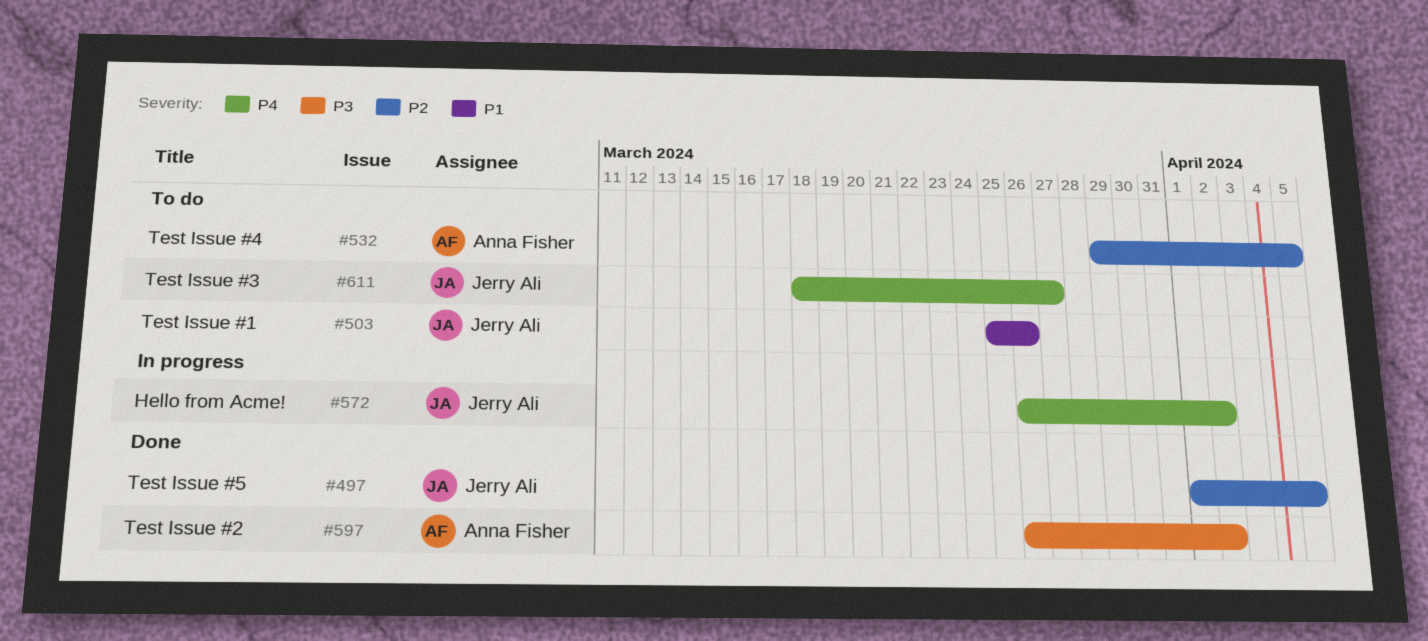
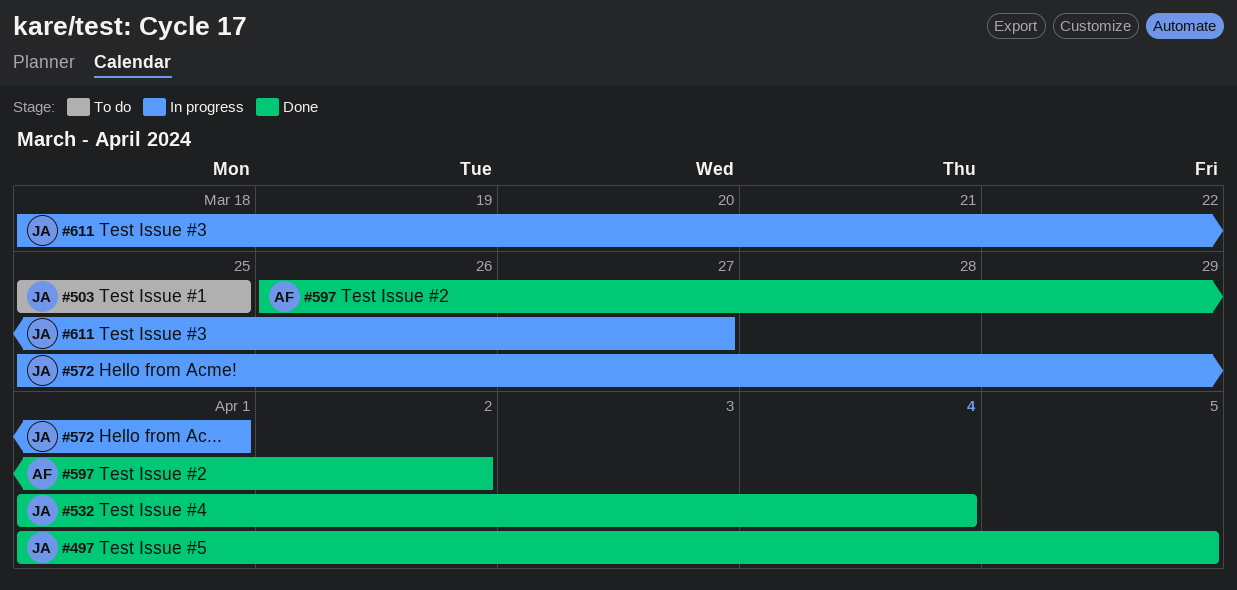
#503, due: Mar 26 -> Mar 25
#532, status: To do -> Done
#532, owner: Anna Fisher -> Jerry Ali
#532, start: Mar 29 -> Apr 1
#532, due: Apr 5 -> Apr 4
#572, start: Mar 26 -> Mar 25
#572, due: Apr 2 -> Apr 1
#611, status: To do -> In progress

